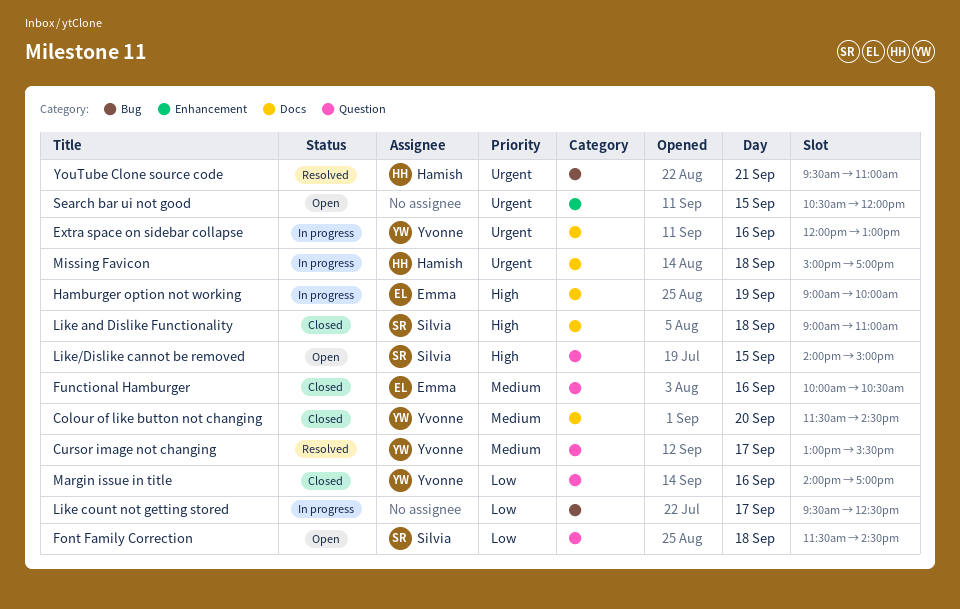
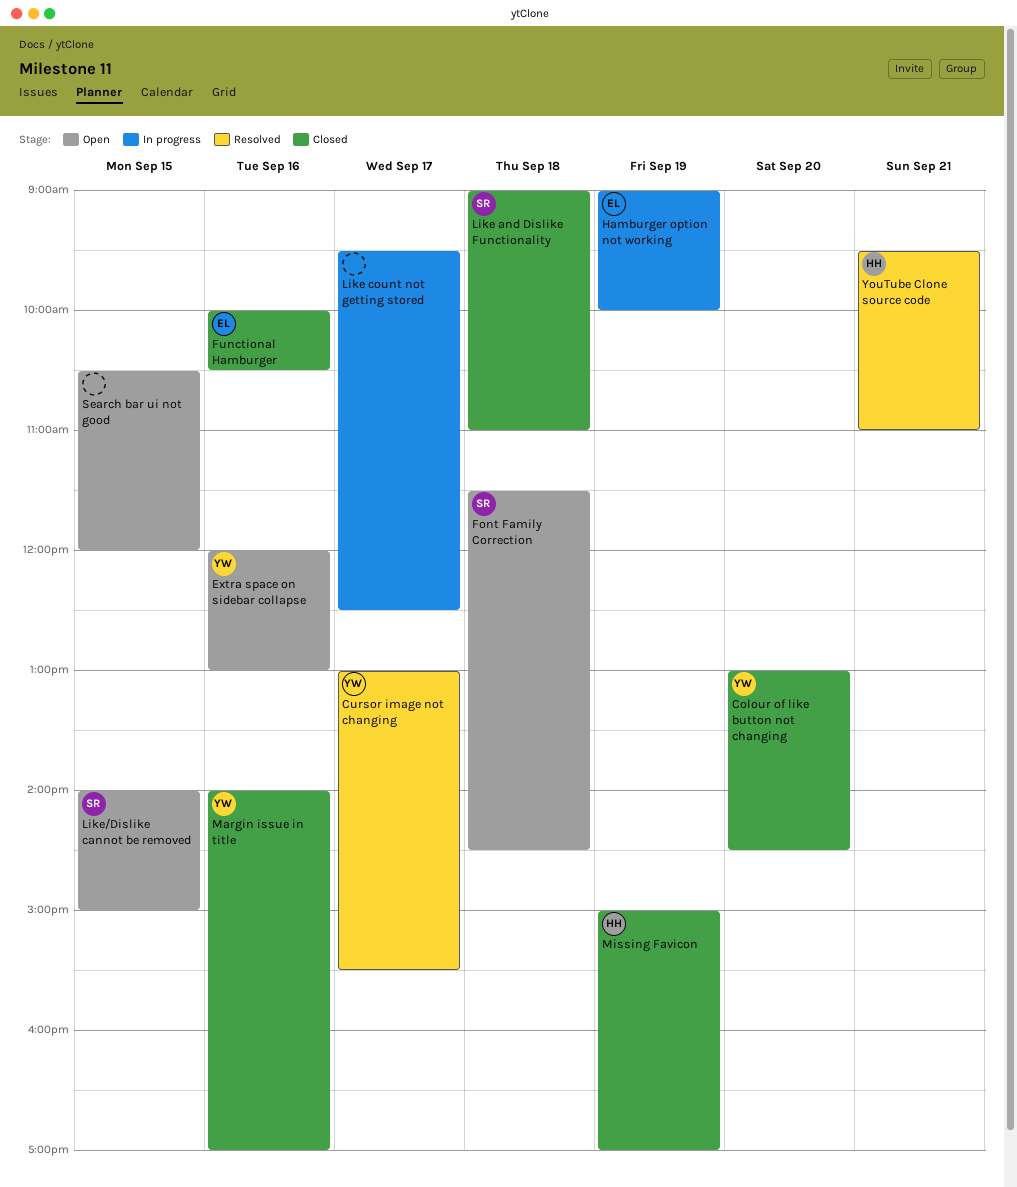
Colour of like button not changing, begins: 11:30 -> 13:00
Extra space on sidebar collapse, status: In progress -> Open
Missing Favicon, status: In progress -> Closed
Missing Favicon, day: Sep 18 -> Sep 19

